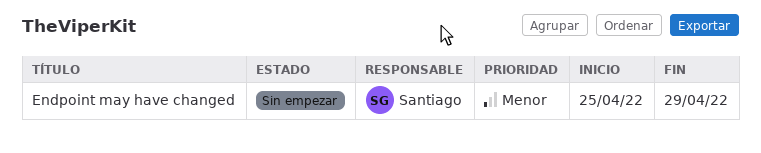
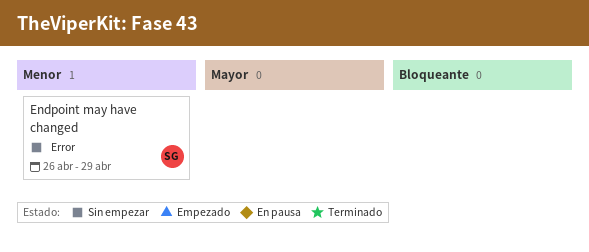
Endpoint may have changed, start: Apr 25 -> Apr 26

